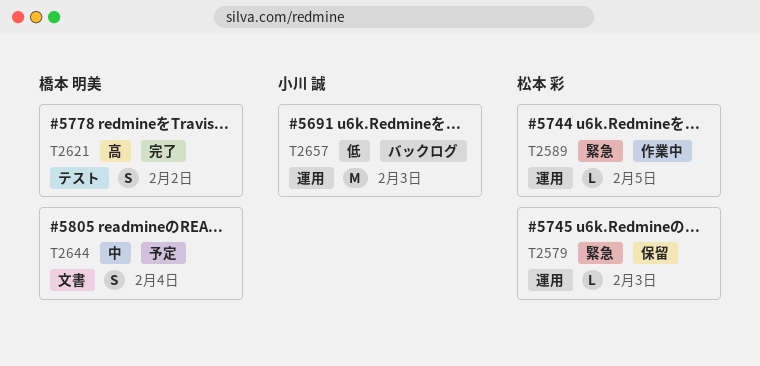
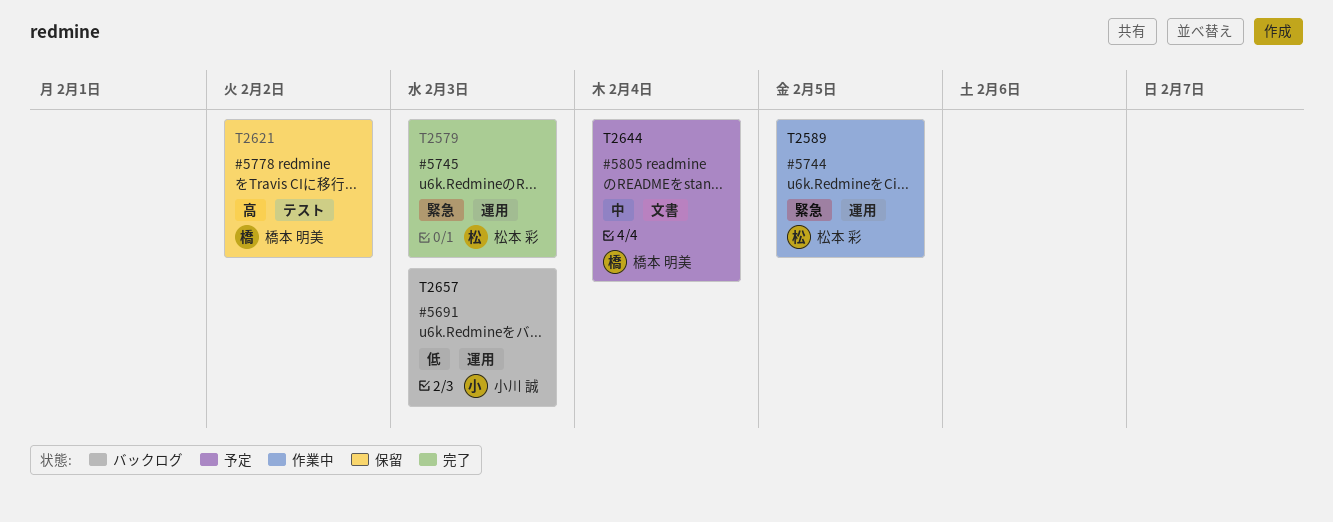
T2579, status: 保留 -> 完了
T2621, status: 完了 -> 保留

